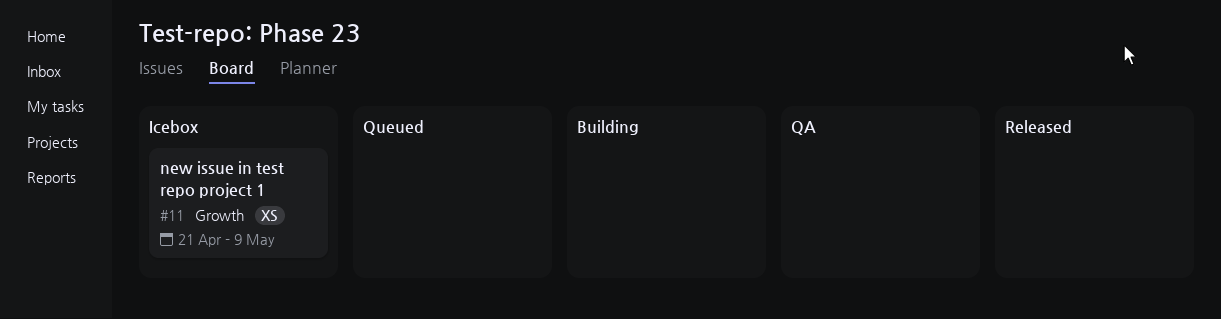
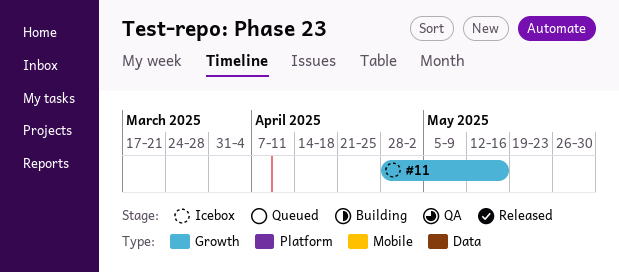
#11, start: Apr 21 -> Apr 28
#11, due: May 9 -> May 16

